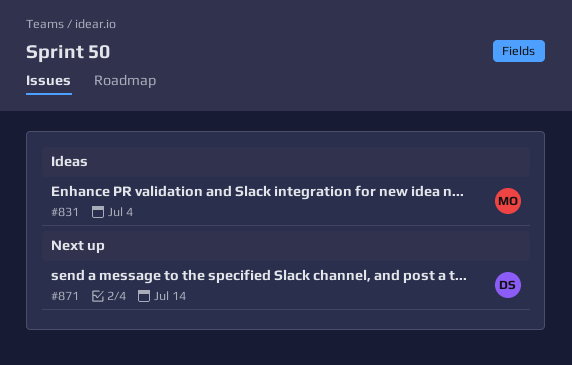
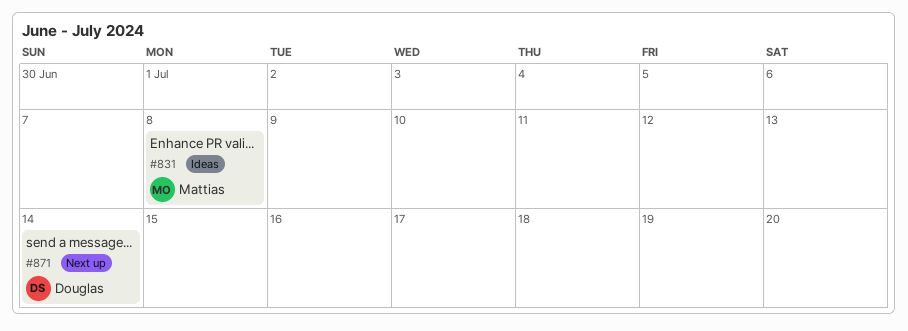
#831, due: Jul 4 -> Jul 8

